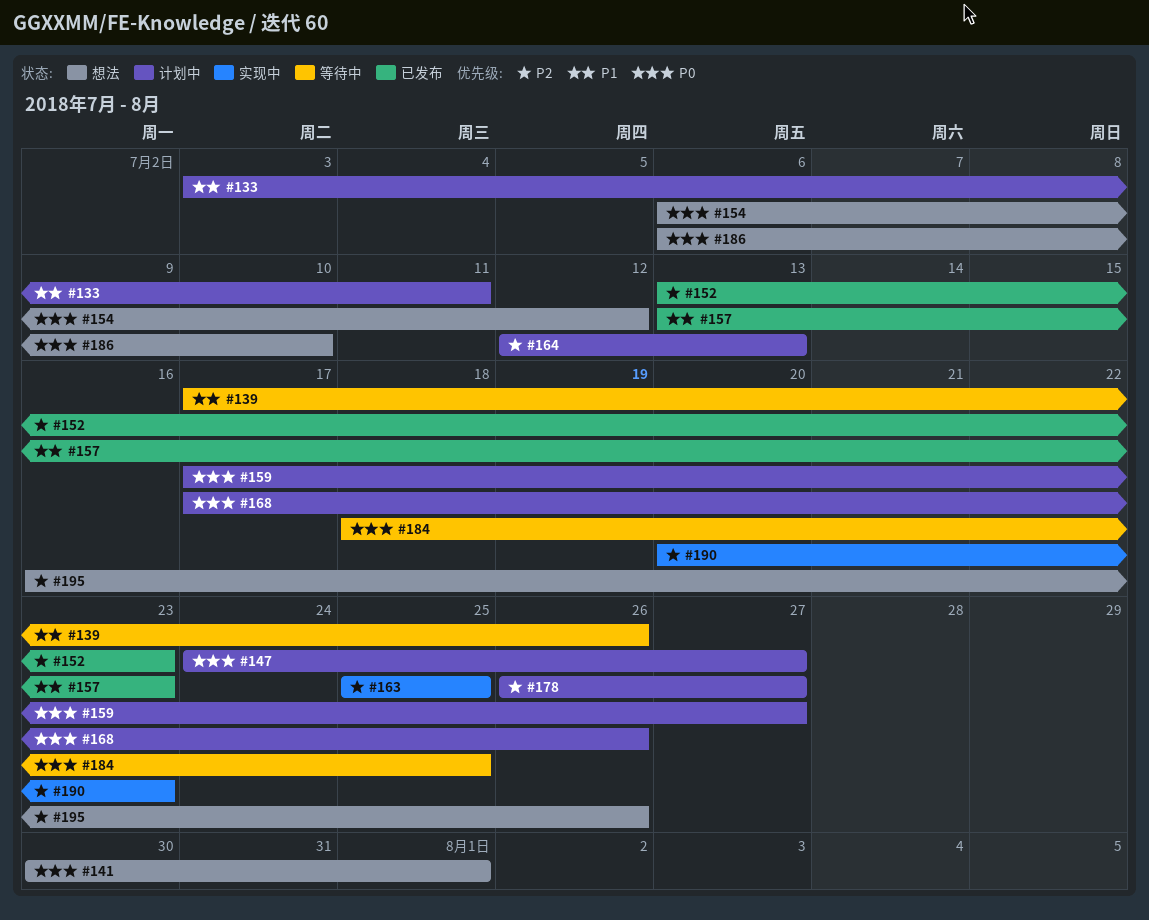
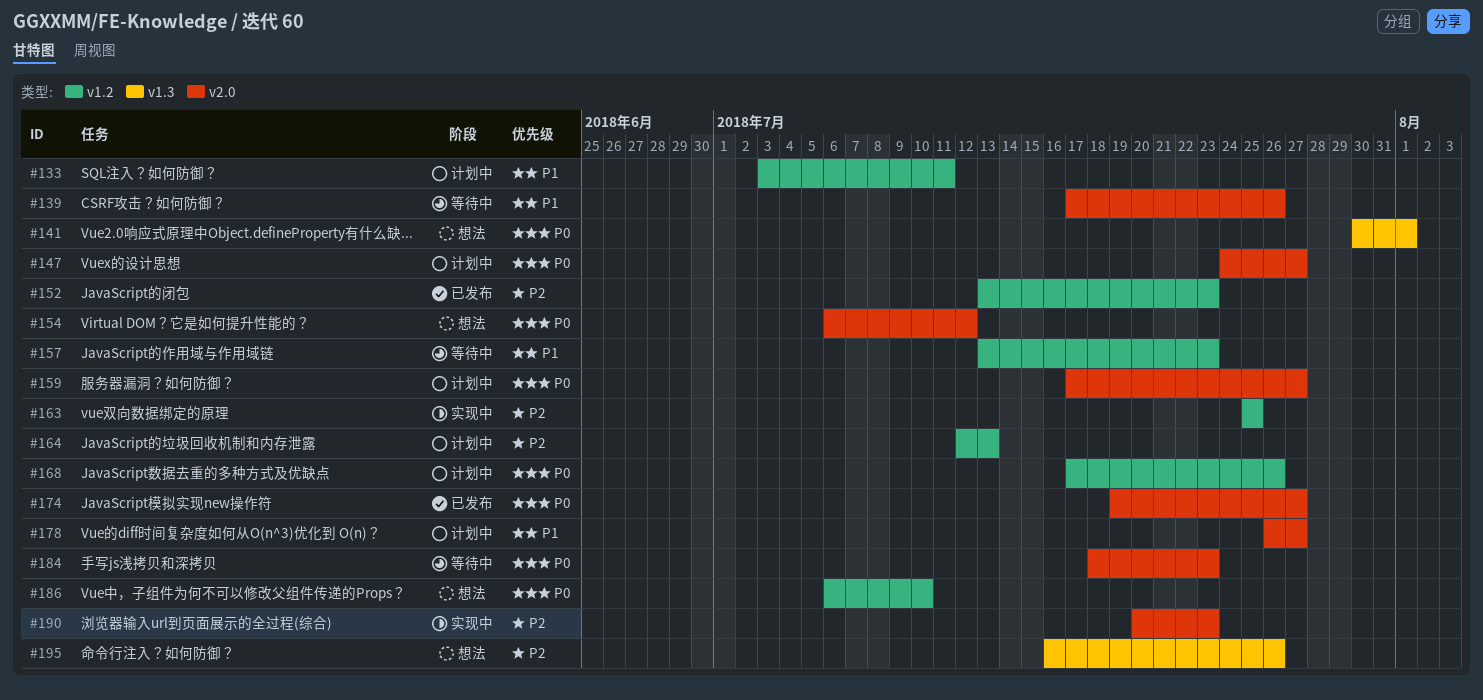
#157, status: 已发布 -> 等待中
#174: none -> present
#178, priority: P2 -> P1
#184, due: Jul 25 -> Jul 23

